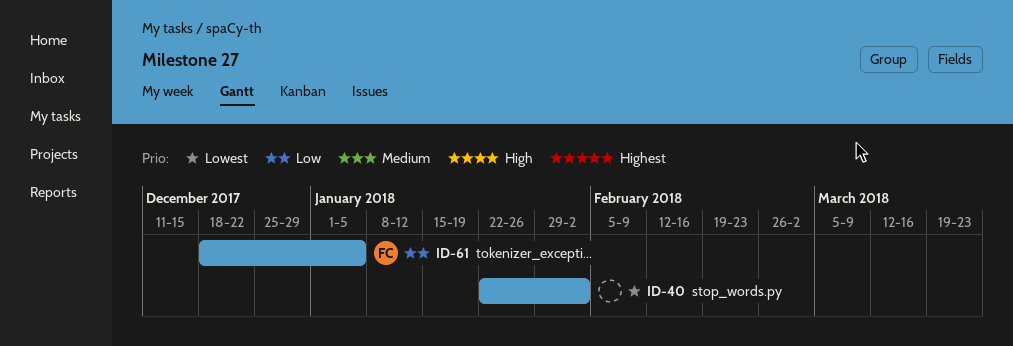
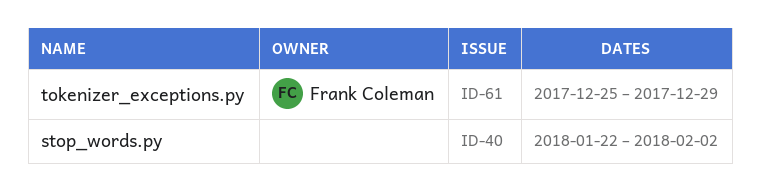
ID-61, start: Dec 18 -> Dec 25
ID-61, due: Jan 5 -> Dec 29

